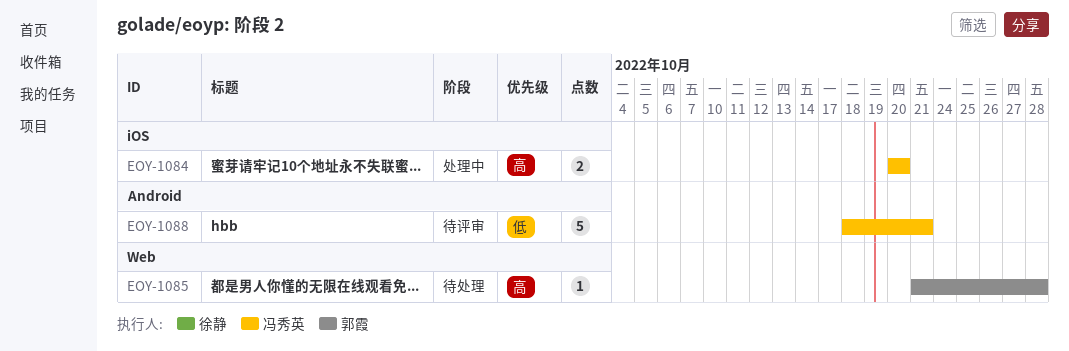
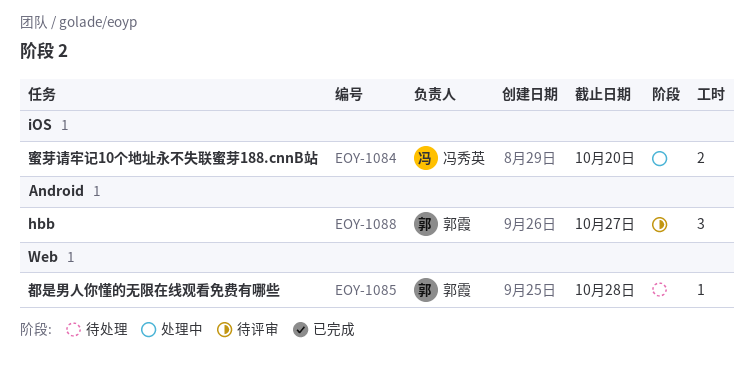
EOY-1088, owner: 冯秀英 -> 郭霞
EOY-1088, estimate: 5 -> 3
EOY-1088, due: Oct 21 -> Oct 27

